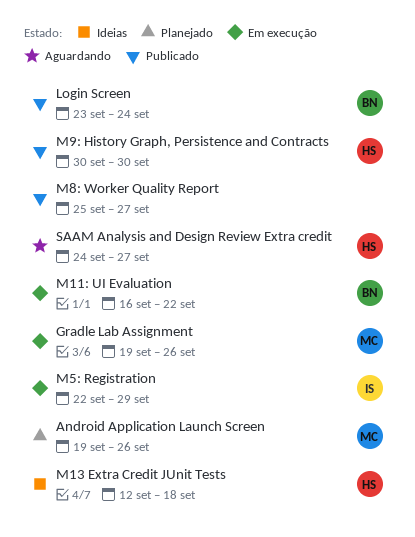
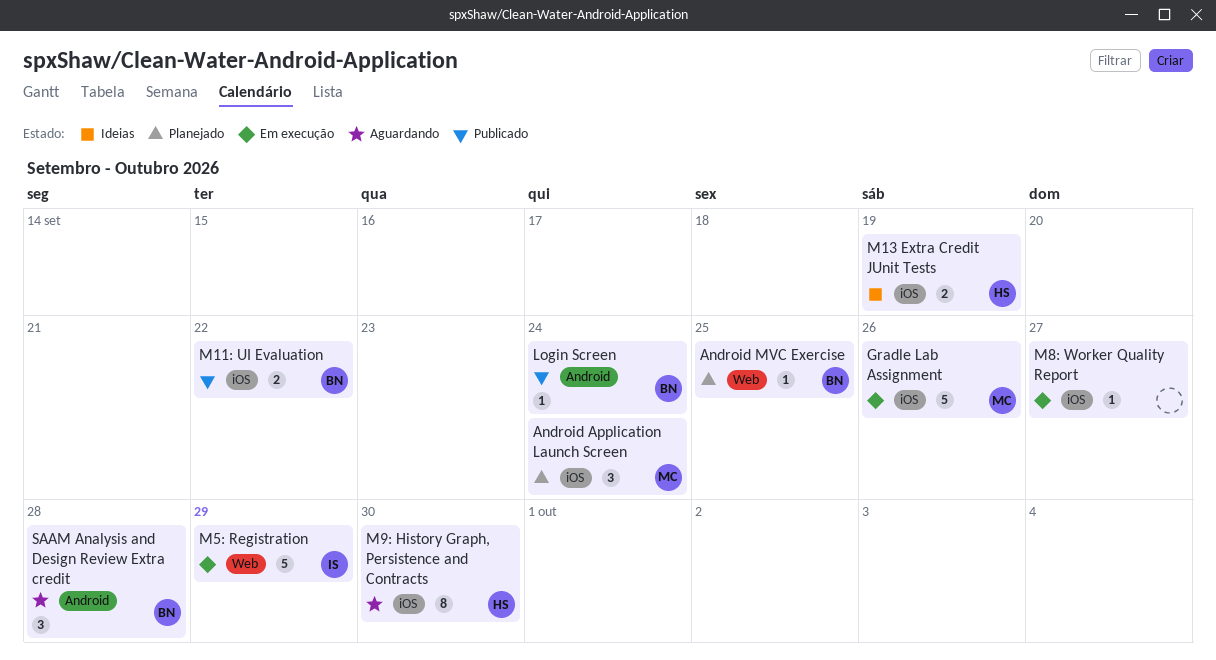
Android Application Launch Screen, due: Sep 26 -> Sep 24
Android MVC Exercise: none -> present
M11: UI Evaluation, status: Em execução -> Publicado
M13 Extra Credit JUnit Tests, due: Sep 18 -> Sep 19
M8: Worker Quality Report, status: Publicado -> Em execução
M9: History Graph, Persistence and Contracts, status: Publicado -> Aguardando
SAAM Analysis and Design Review Extra credit, owner: HS -> BN
SAAM Analysis and Design Review Extra credit, due: Sep 27 -> Sep 28

